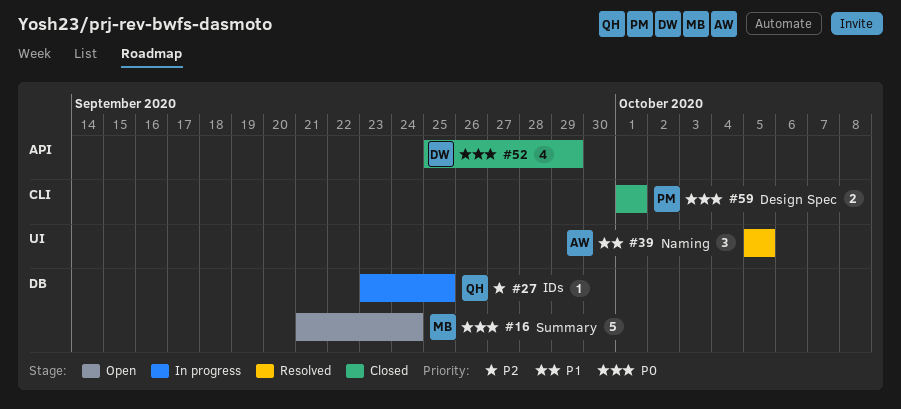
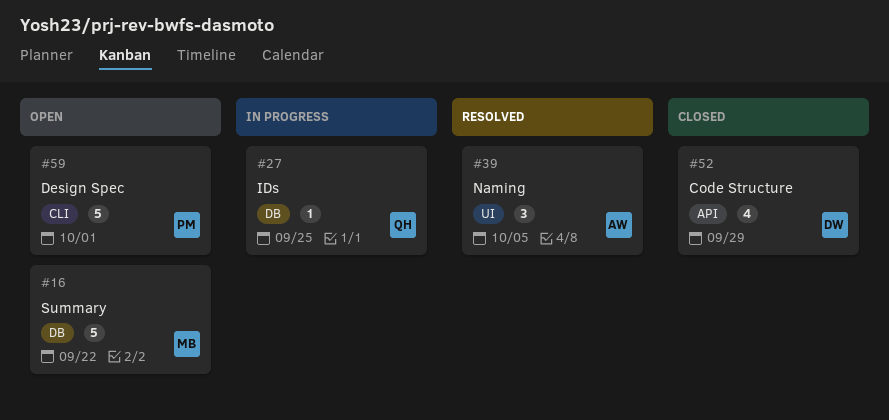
#16, due: Sep 24 -> Sep 22
#59, status: Closed -> Open
#59, estimate: 2 -> 5

